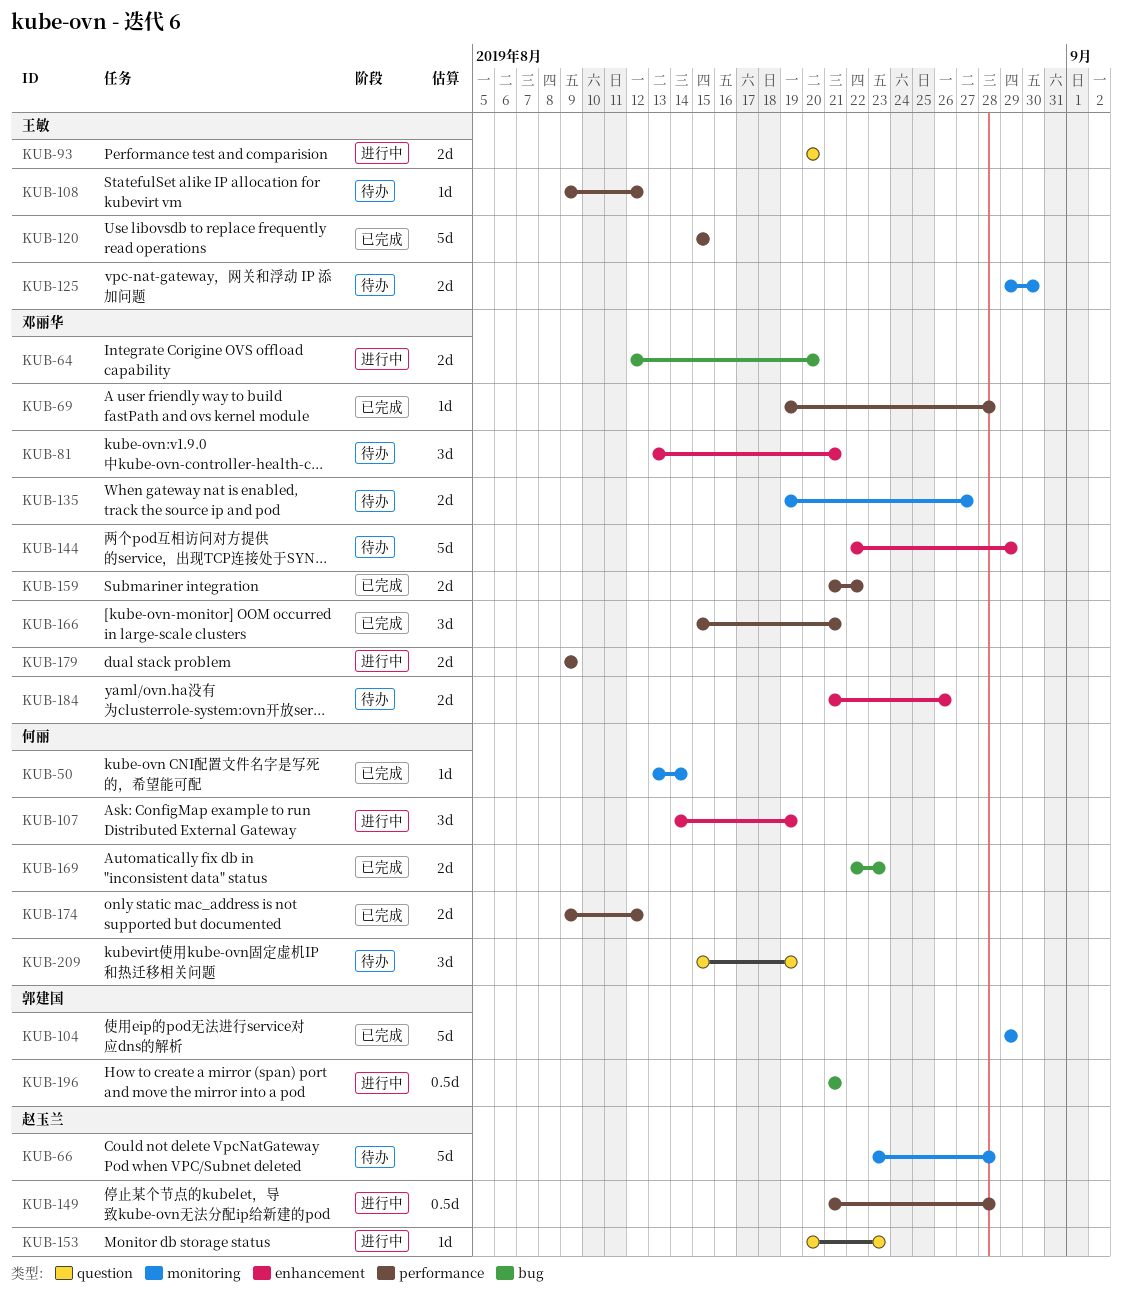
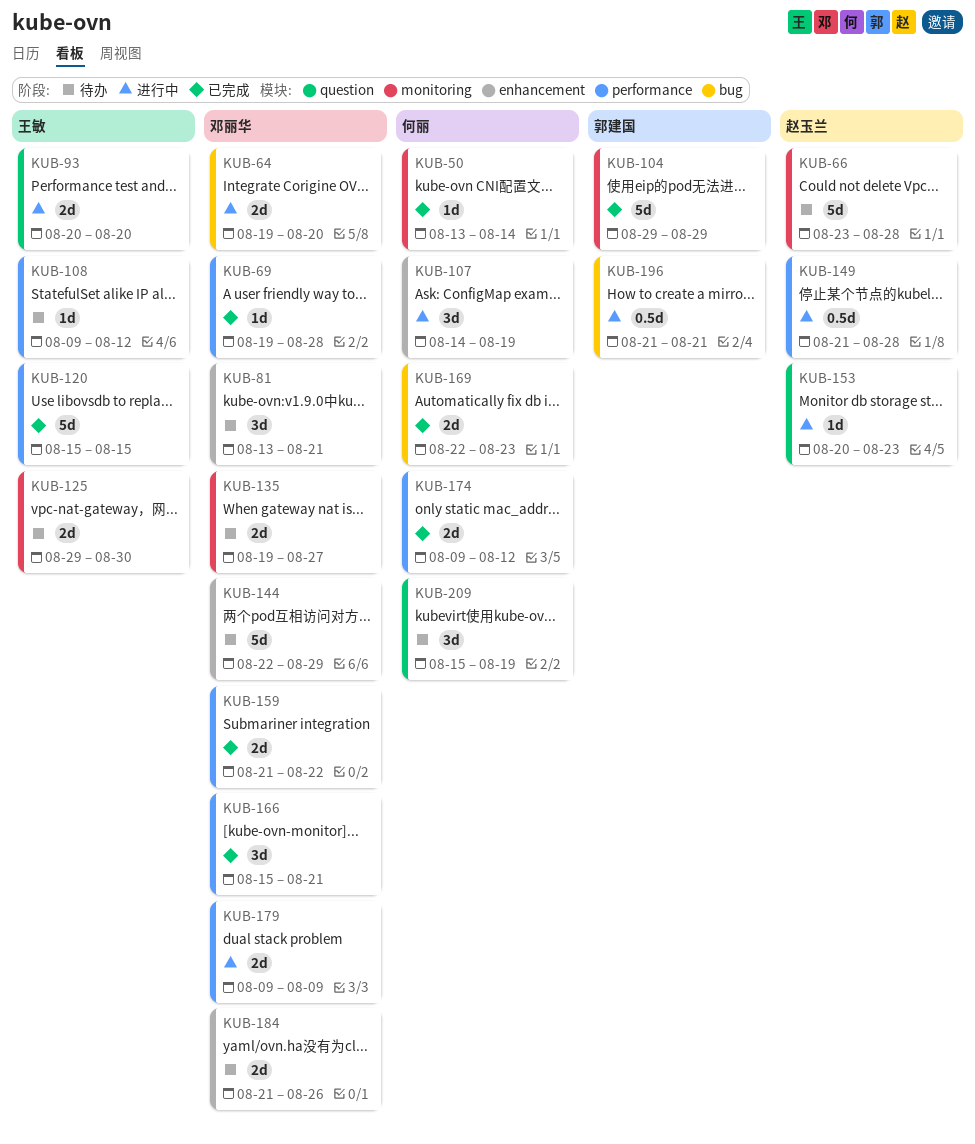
KUB-64, start: Aug 12 -> Aug 19

